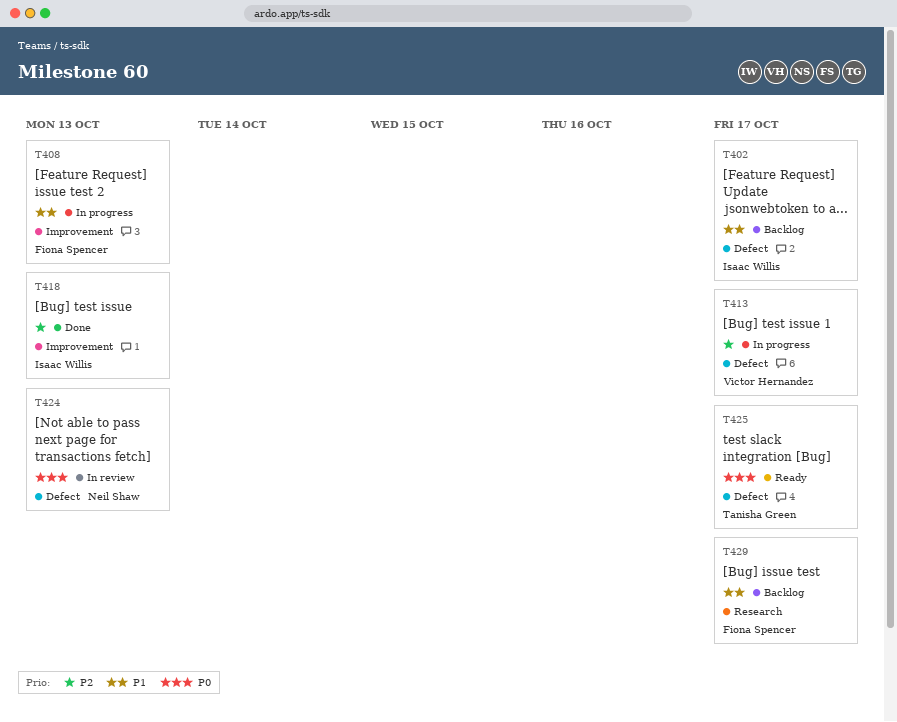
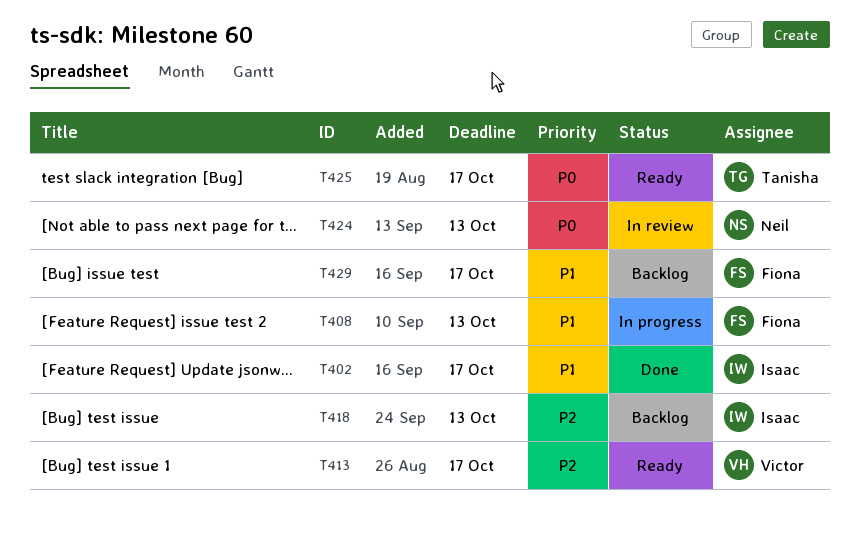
T402, status: Backlog -> Done
T413, status: In progress -> Ready
T418, status: Done -> Backlog

